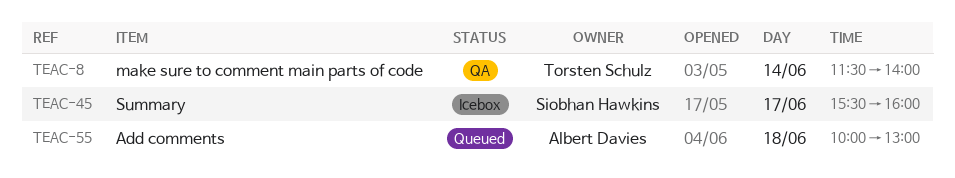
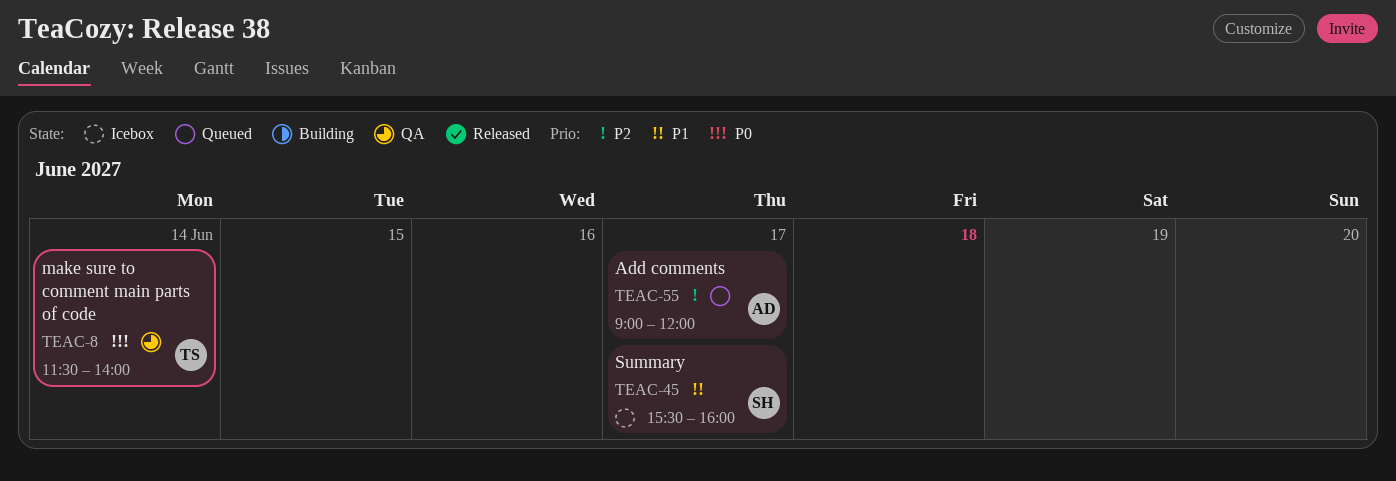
TEAC-55, day: Jun 18 -> Jun 17
TEAC-55, begins: 10:00 -> 09:00
TEAC-55, ends: 13:00 -> 12:00

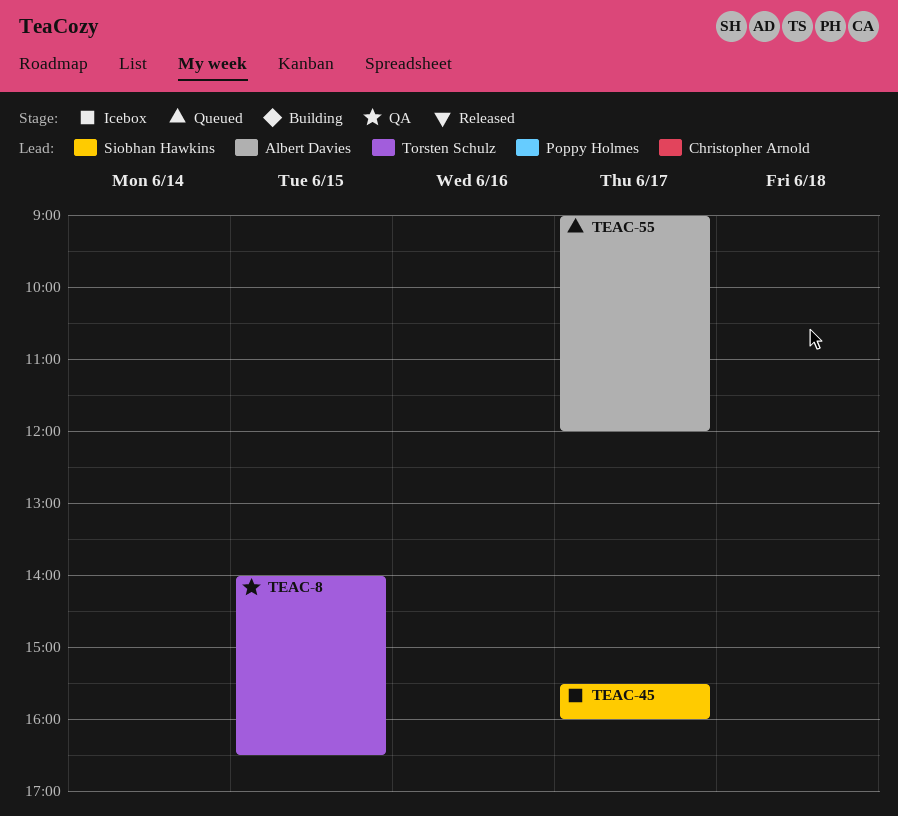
TEAC-8, day: Jun 14 -> Jun 15
TEAC-8, begins: 11:30 -> 14:00
TEAC-8, ends: 14:00 -> 16:30

